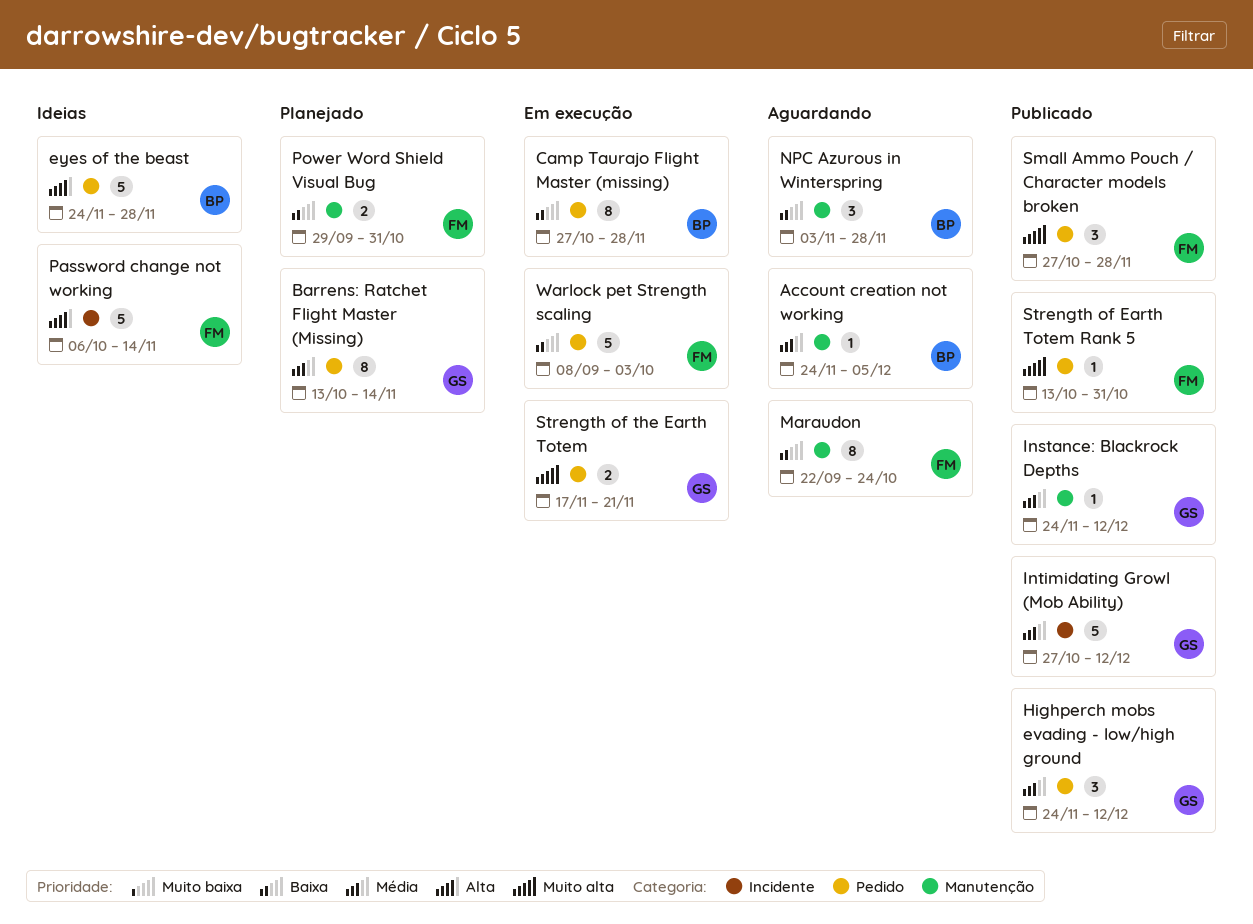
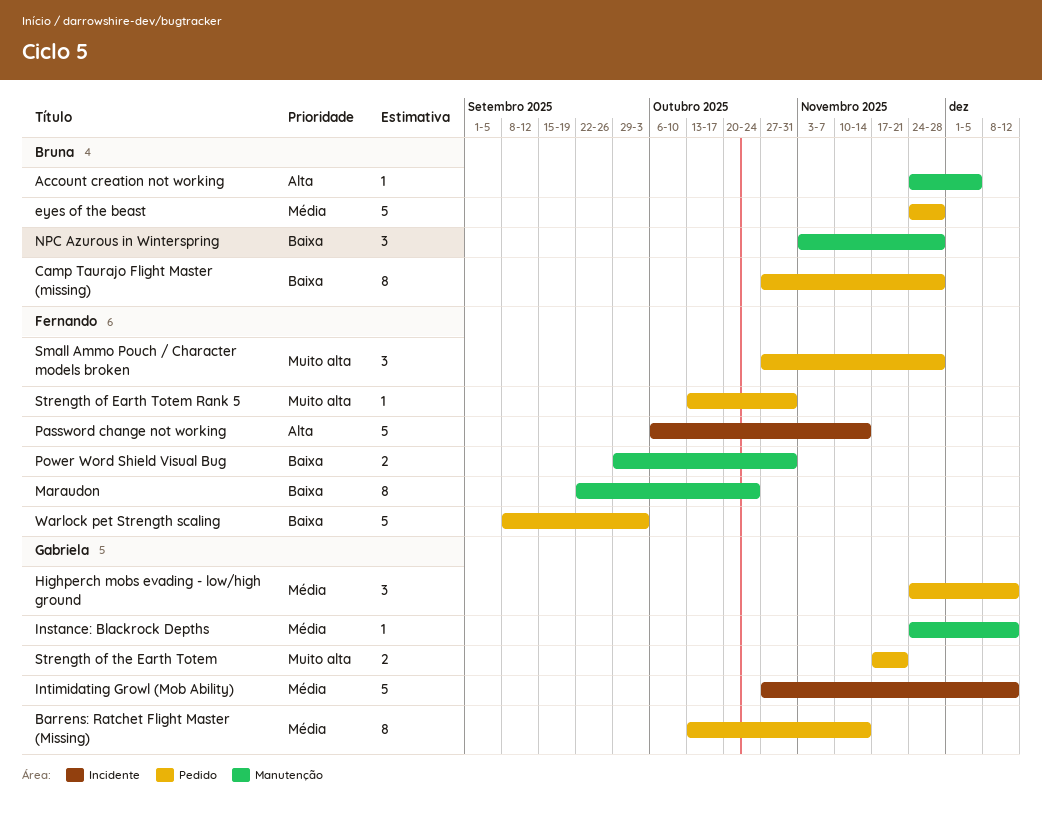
Account creation not working, priority: Média -> Alta
eyes of the beast, priority: Alta -> Média

